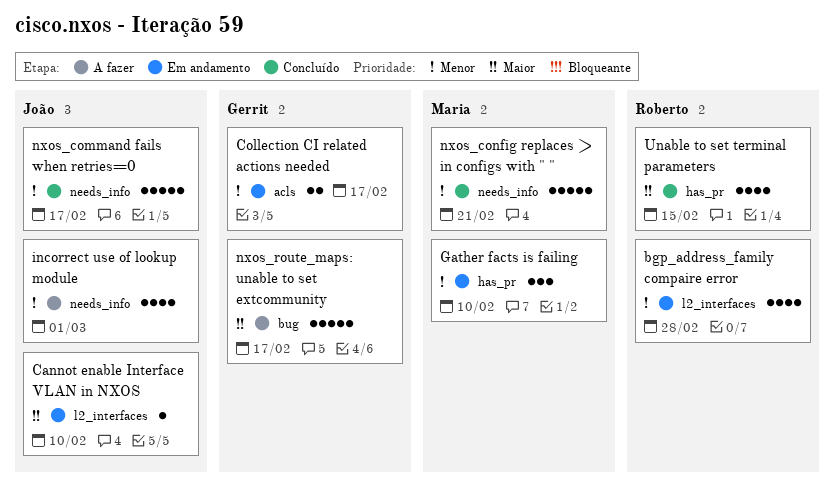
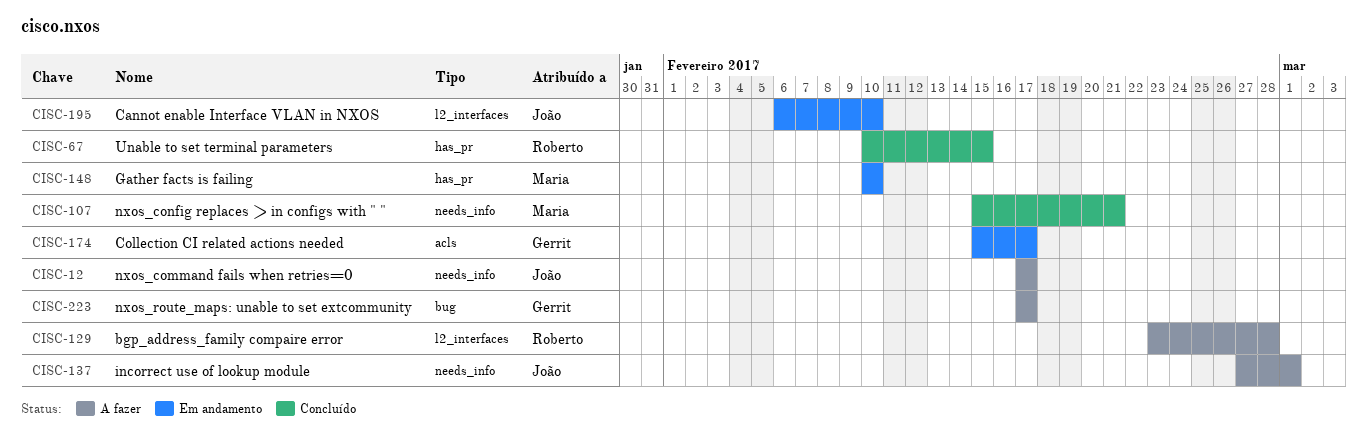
bgp_address_family compaire error, status: Em andamento -> A fazer
nxos_command fails when retries=0, status: Concluído -> A fazer

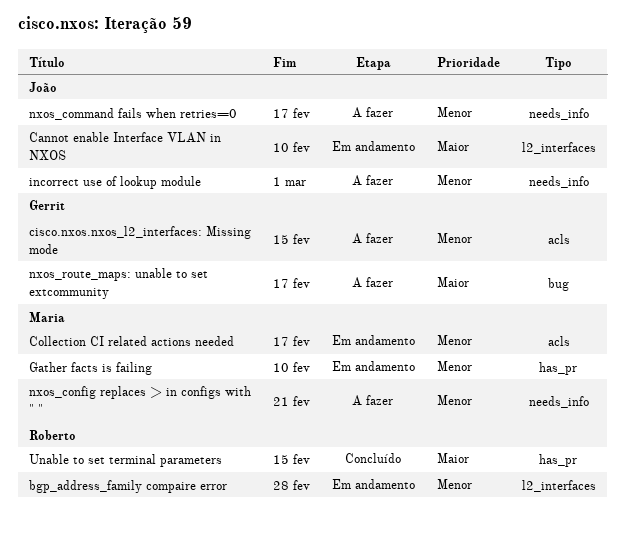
bgp_address_family compaire error, status: A fazer -> Em andamento
cisco.nxos.nxos_l2_interfaces: Missing mode: none -> present
Collection CI related actions needed, owner: Gerrit -> Maria
nxos_config replaces > in configs with " ", status: Concluído -> A fazer

